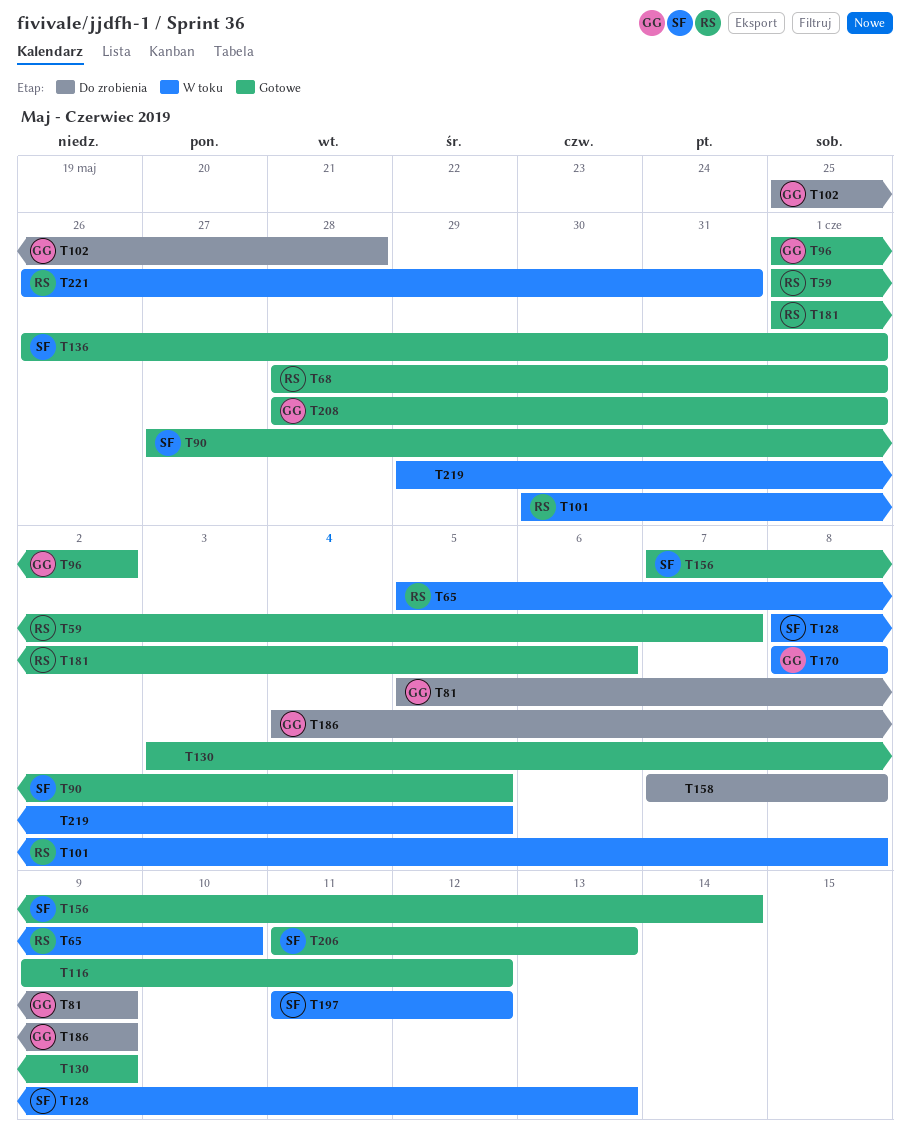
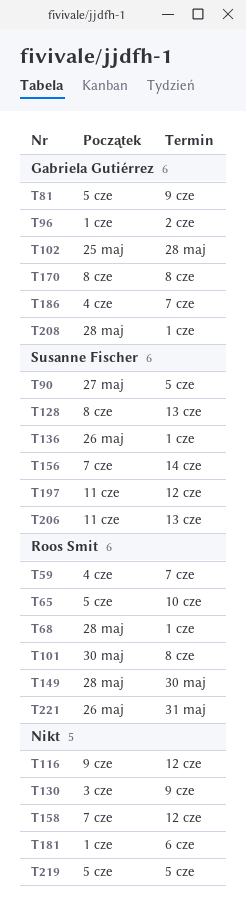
T59, start: Jun 1 -> Jun 4
T149: none -> present
T158, due: Jun 8 -> Jun 12
T181, owner: Roos Smit -> none
T186, due: Jun 9 -> Jun 7
T219, start: May 29 -> Jun 5

